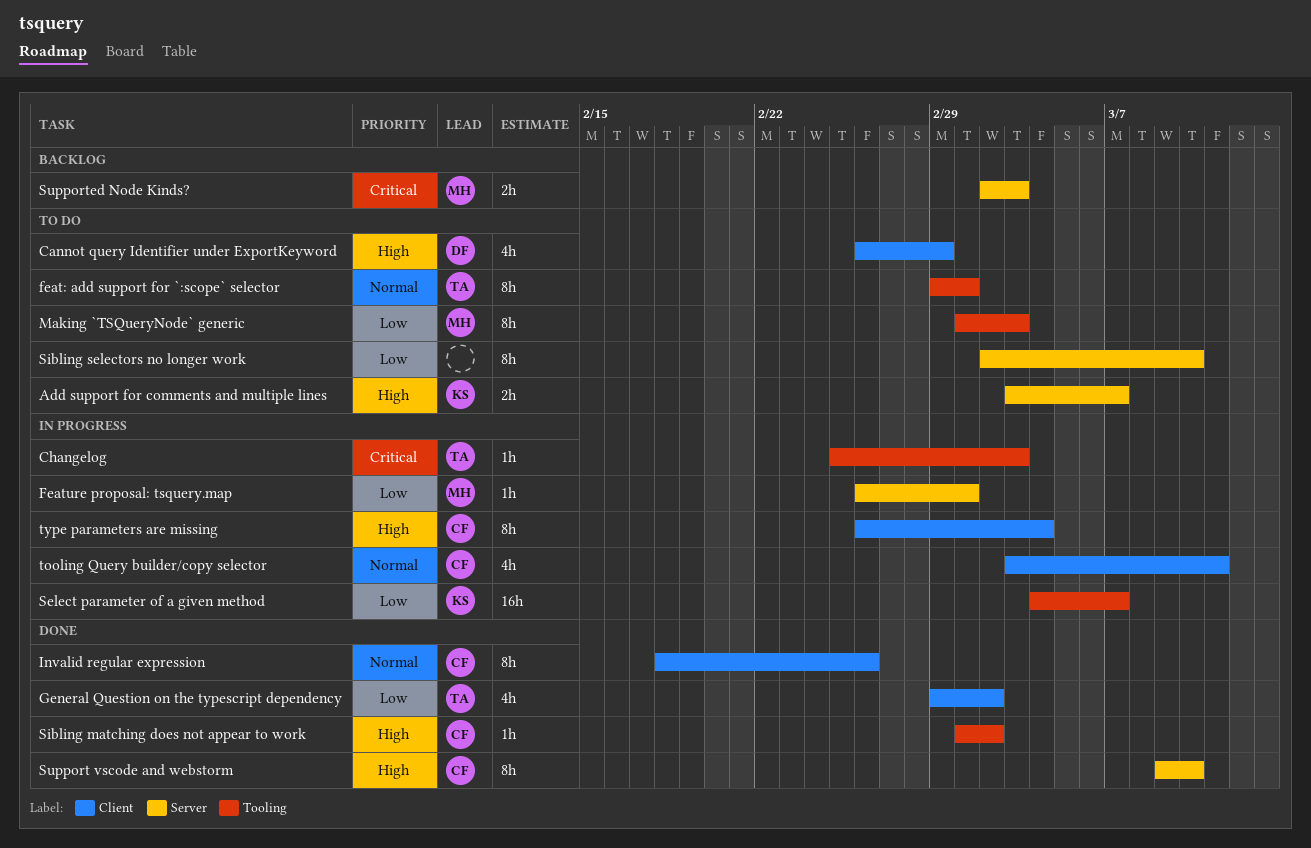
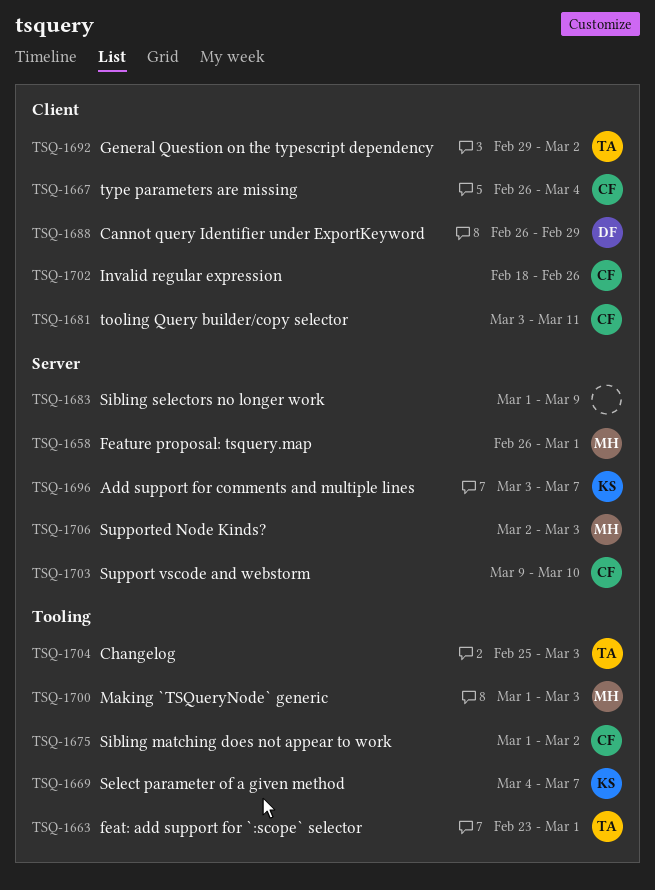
feat: add support for `:scope` selector, start: Feb 29 -> Feb 23
Sibling selectors no longer work, start: Mar 2 -> Mar 1
Sibling selectors no longer work, due: Mar 10 -> Mar 9

